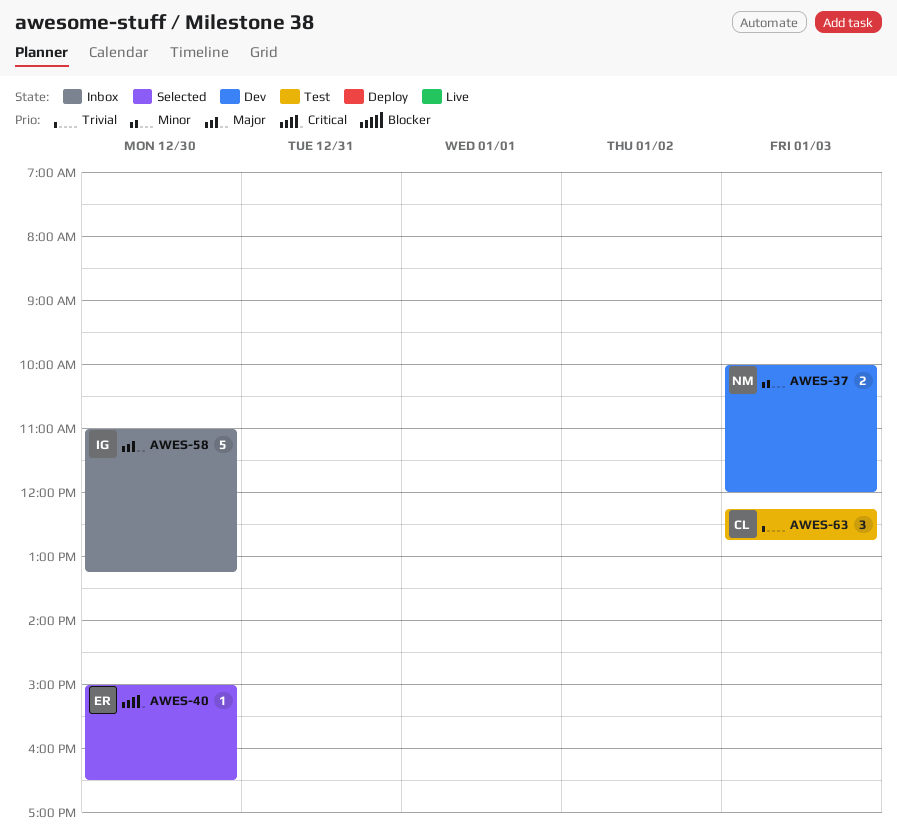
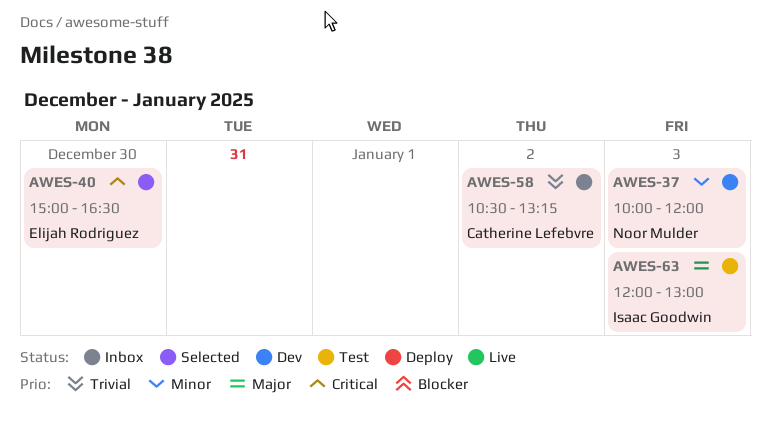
AWES-58, owner: Isaac Goodwin -> Catherine Lefebvre
AWES-58, priority: Major -> Trivial
AWES-58, day: Dec 30 -> Jan 2
AWES-58, begins: 11:00 -> 10:30
AWES-63, owner: Catherine Lefebvre -> Isaac Goodwin
AWES-63, priority: Trivial -> Major
AWES-63, begins: 12:15 -> 12:00
AWES-63, ends: 12:45 -> 13:00

